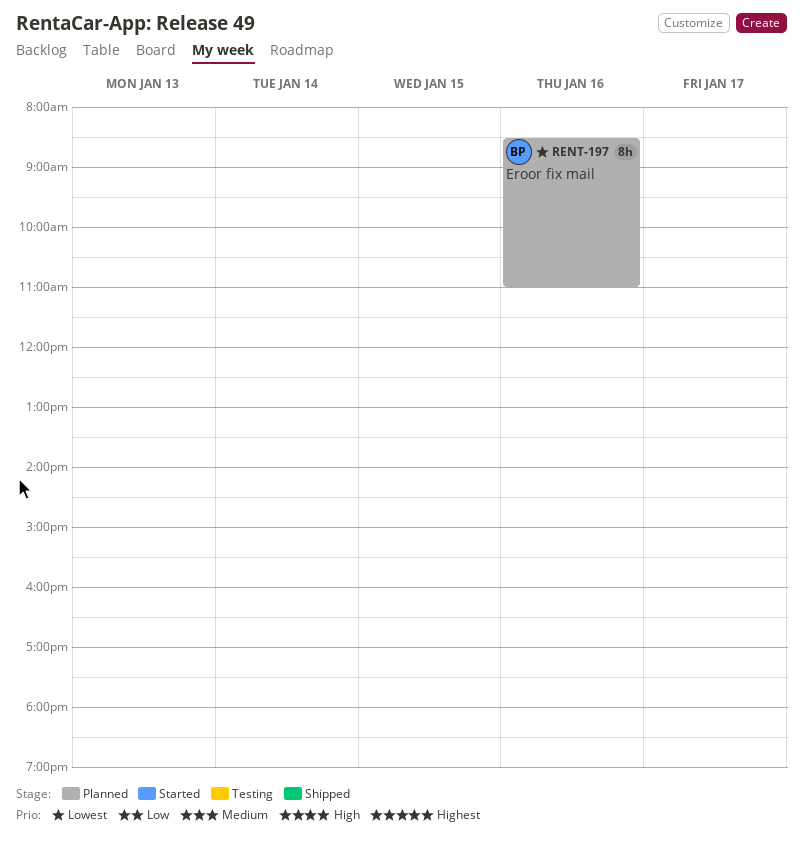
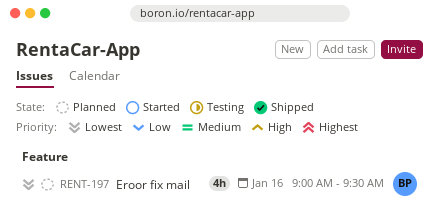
RENT-197, estimate: 8h -> 4h
RENT-197, begins: 08:30 -> 09:00
RENT-197, ends: 11:00 -> 09:30

